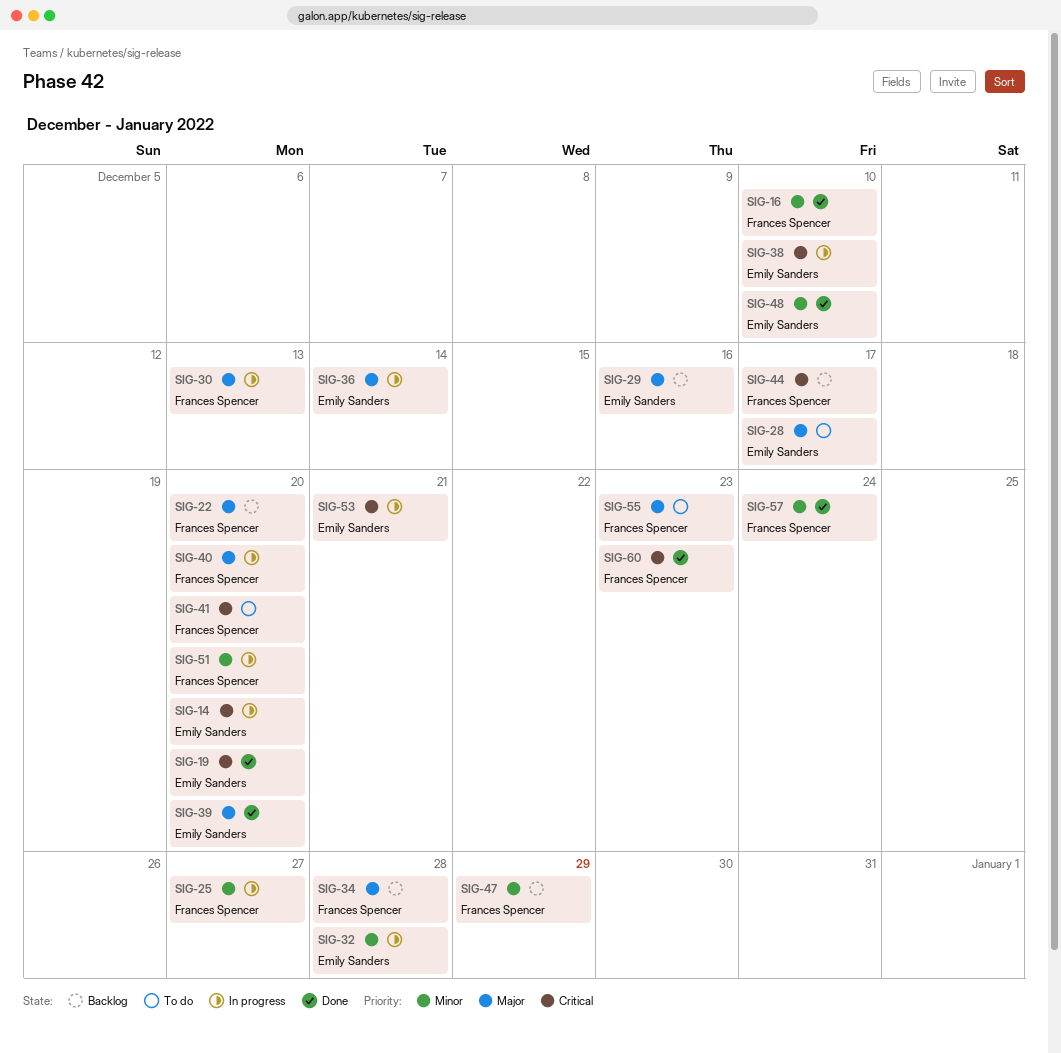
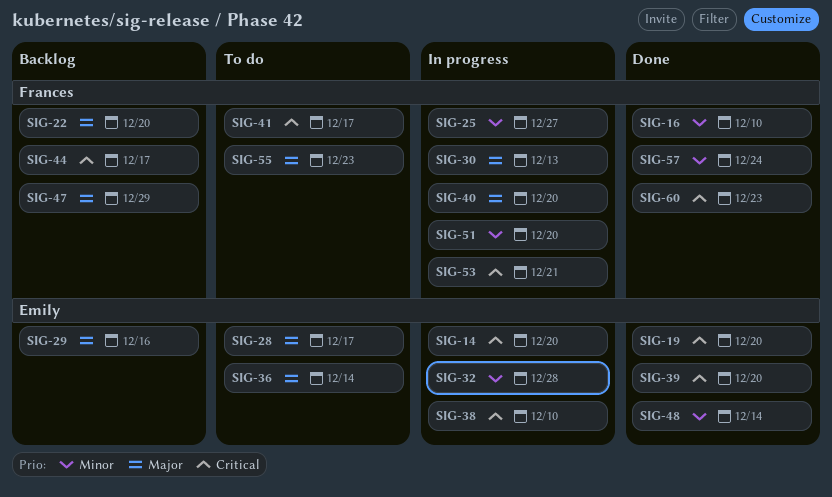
SIG-34: present -> none
SIG-36, status: In progress -> To do
SIG-39, priority: Major -> Critical
SIG-41, due: Dec 20 -> Dec 17
SIG-47, priority: Minor -> Major
SIG-48, due: Dec 10 -> Dec 14
SIG-53, owner: Emily Sanders -> Frances Spencer

